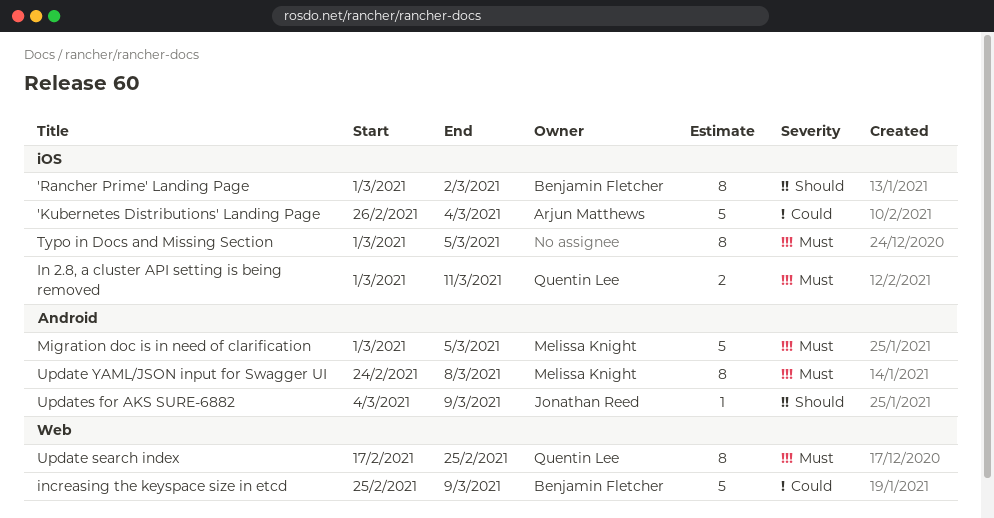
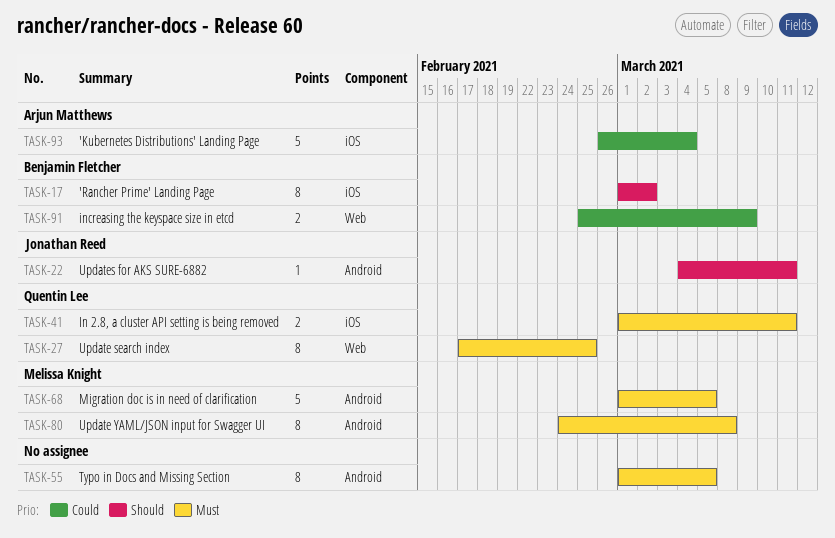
increasing the keyspace size in etcd, estimate: 5 -> 2
Typo in Docs and Missing Section, label: iOS -> Android
Updates for AKS SURE-6882, due: Mar 9 -> Mar 11

